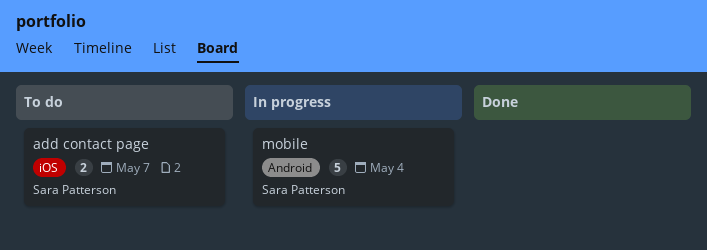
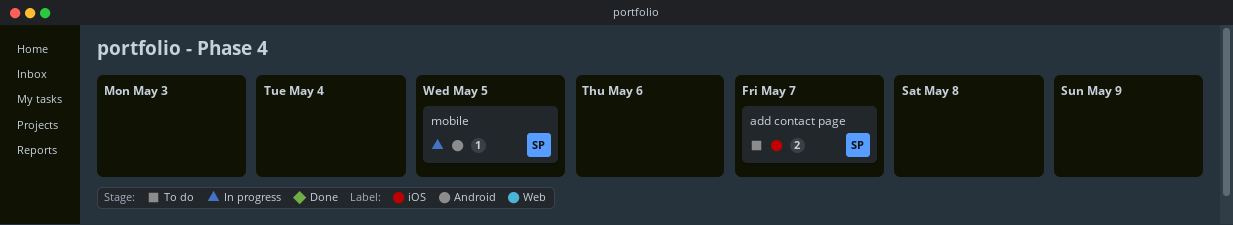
mobile, estimate: 5 -> 1
mobile, due: May 4 -> May 5

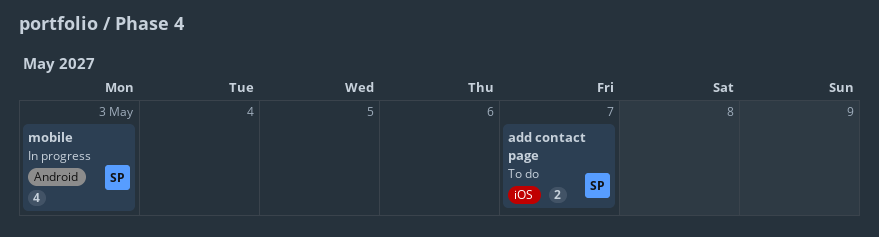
mobile, estimate: 1 -> 4
mobile, due: May 5 -> May 3

